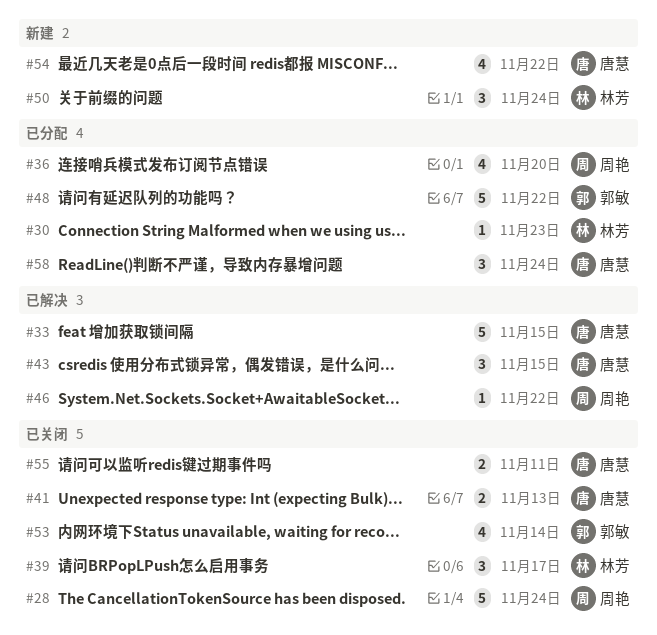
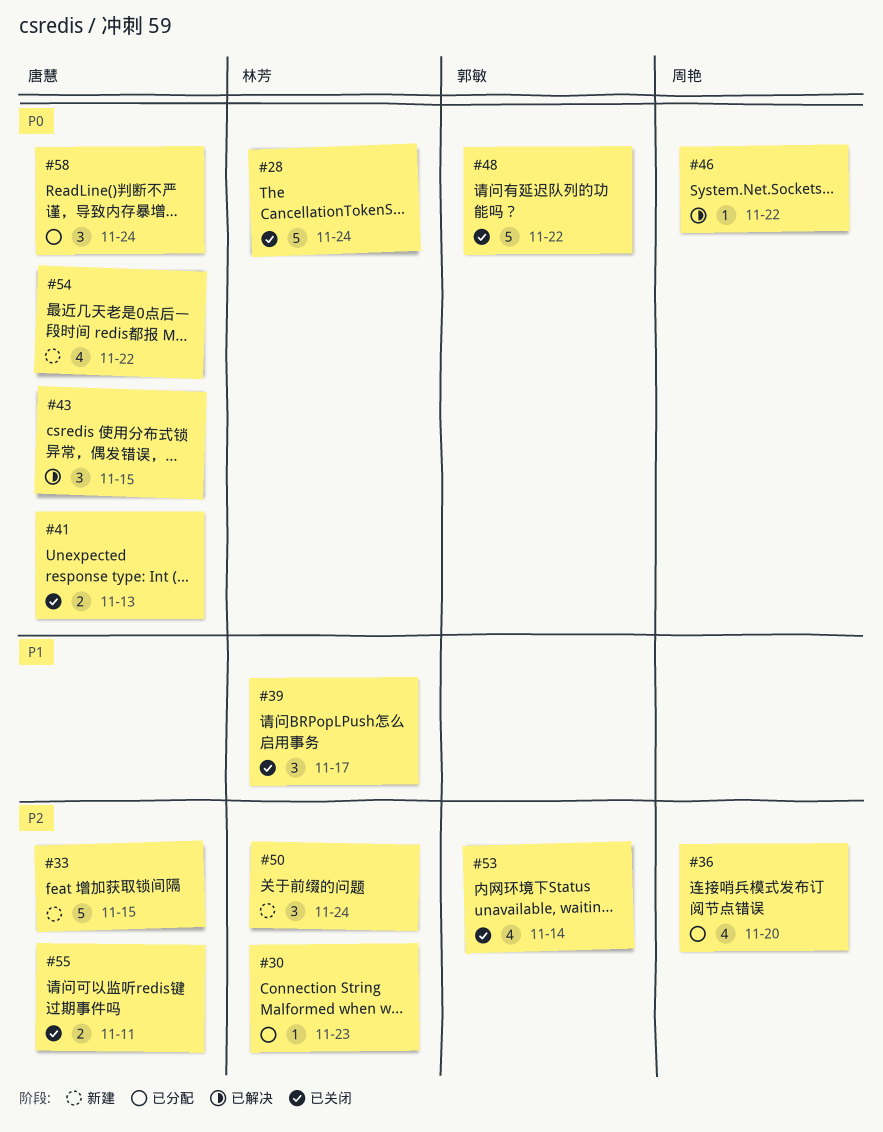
#28, owner: 周艳 -> 林芳
#33, status: 已解决 -> 新建
#48, status: 已分配 -> 已关闭

